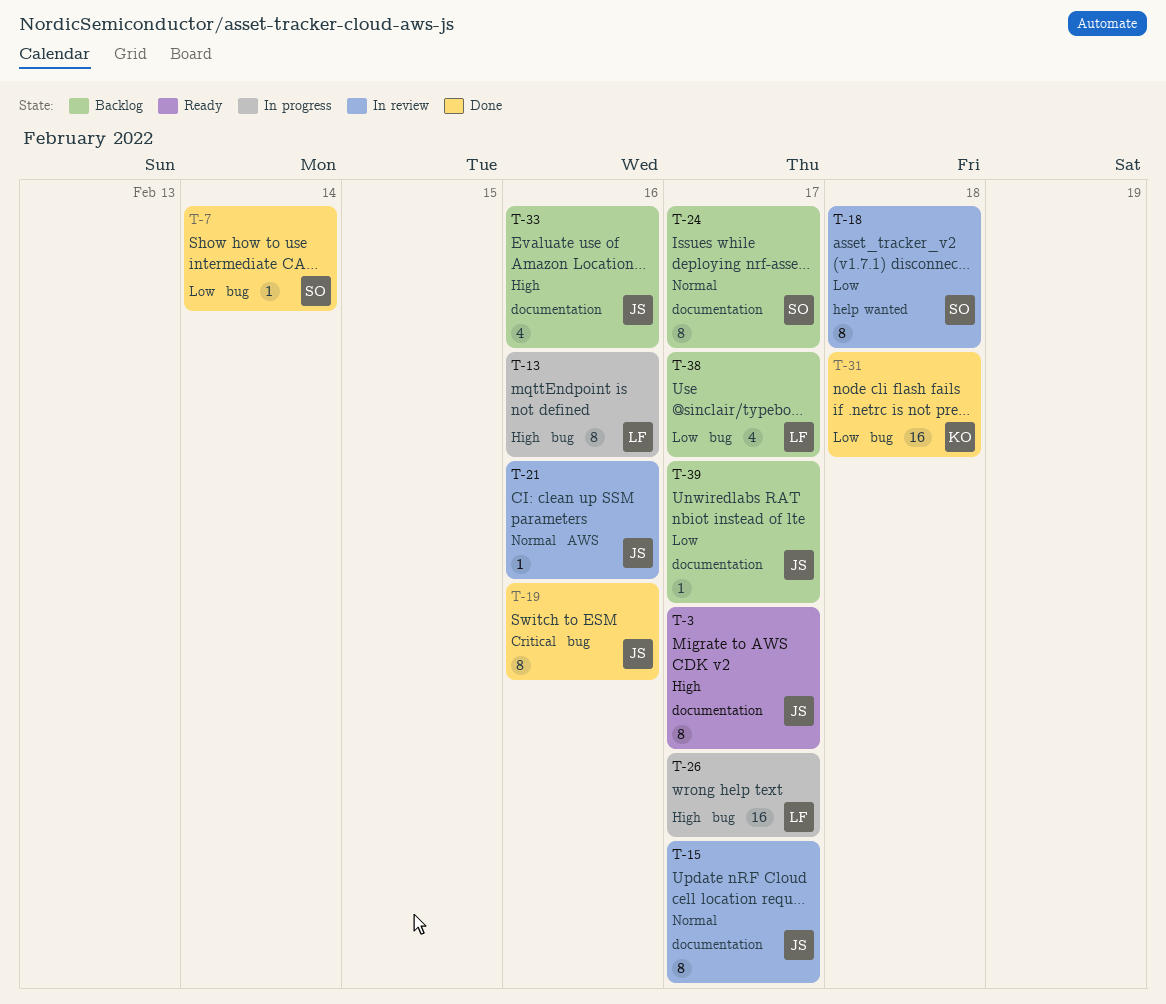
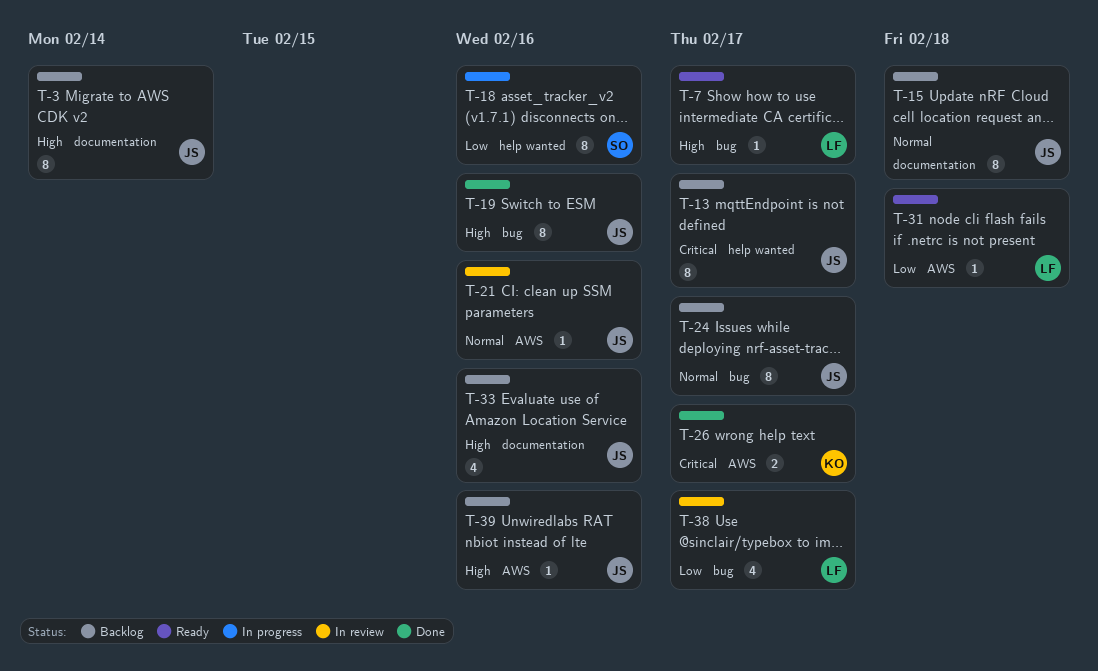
T-3, status: Ready -> Backlog
T-3, due: Feb 17 -> Feb 14
T-7, status: Done -> Ready
T-7, owner: SO -> LF
T-7, priority: Low -> High
T-7, due: Feb 14 -> Feb 17
T-13, status: In progress -> Backlog
T-13, owner: LF -> JS
T-13, priority: High -> Critical
T-13, label: bug -> help wanted
T-13, due: Feb 16 -> Feb 17
T-15, status: In review -> Backlog
T-15, due: Feb 17 -> Feb 18
T-18, status: In review -> In progress
T-18, due: Feb 18 -> Feb 16
T-19, priority: Critical -> High
T-24, owner: SO -> JS
T-24, label: documentation -> bug
T-26, status: In progress -> Done
T-26, owner: LF -> KO
T-26, priority: High -> Critical
T-26, label: bug -> AWS
T-26, estimate: 16 -> 2
T-31, status: Done -> Ready
T-31, owner: KO -> LF
T-31, label: bug -> AWS
T-31, estimate: 16 -> 1
T-38, status: Backlog -> In review
T-39, priority: Low -> High
T-39, label: documentation -> AWS
T-39, due: Feb 17 -> Feb 16

